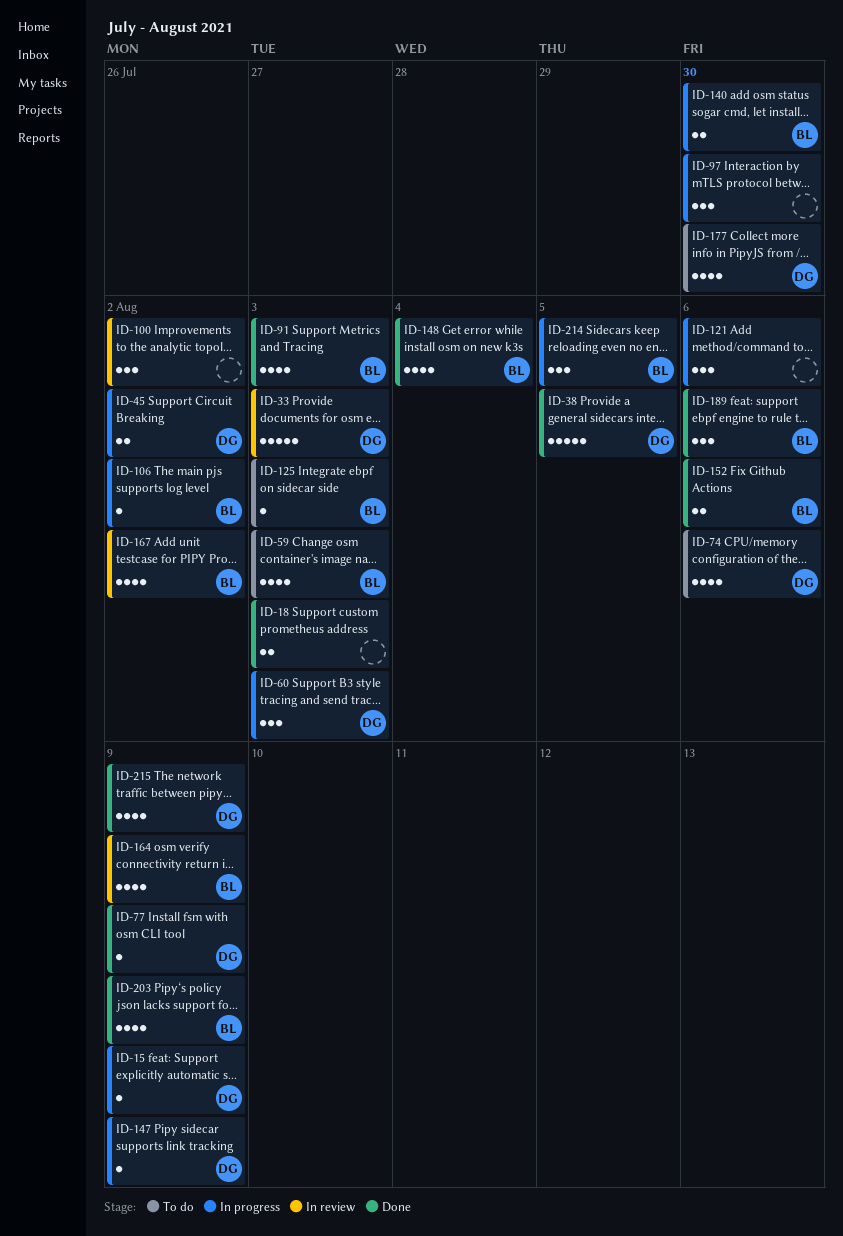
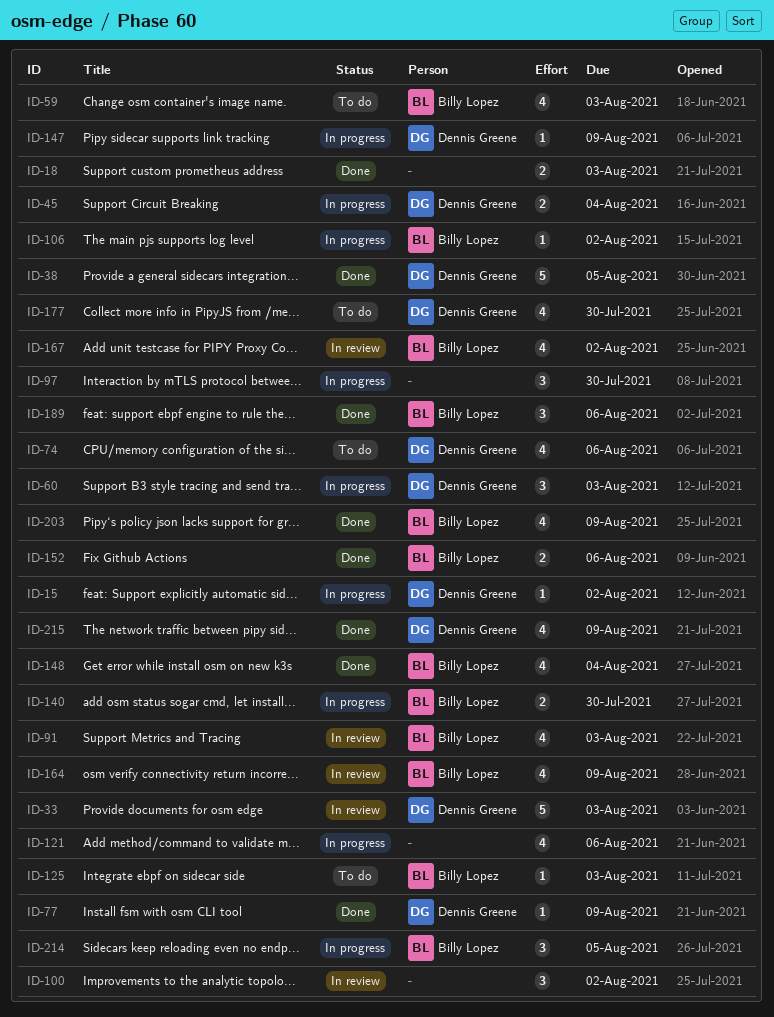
ID-15, due: Aug 9 -> Aug 2
ID-45, due: Aug 2 -> Aug 4
ID-91, status: Done -> In review
ID-121, estimate: 3 -> 4

